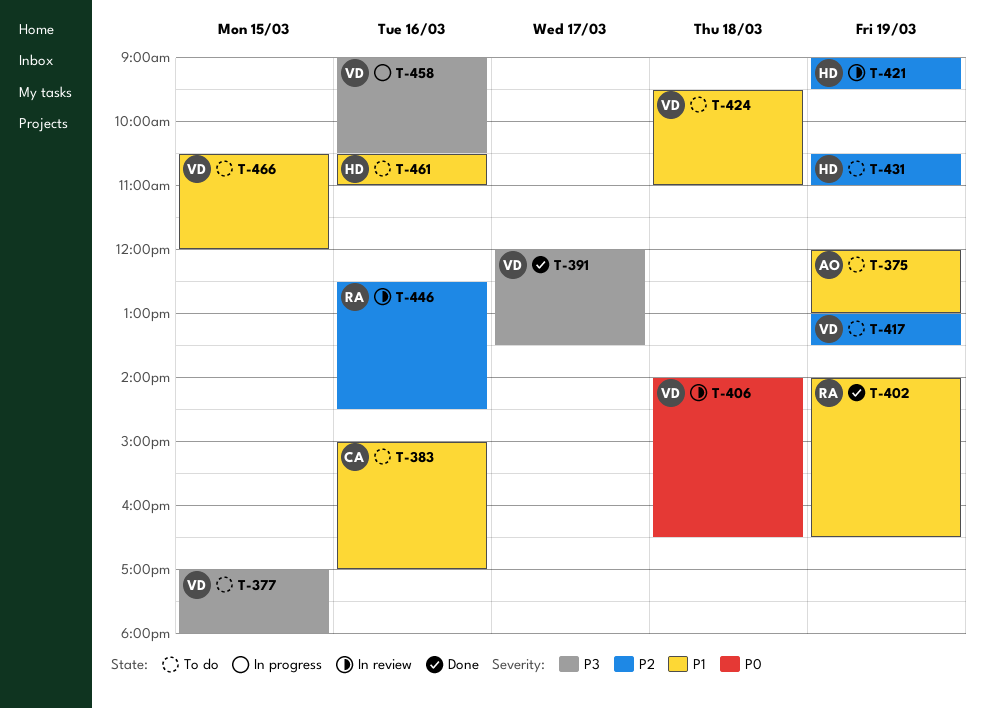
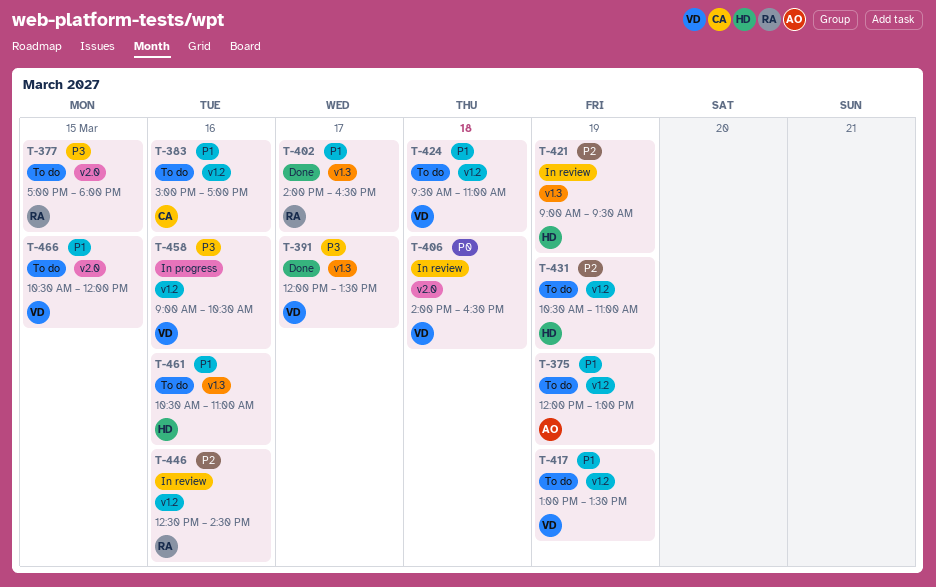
T-377, owner: VD -> RA
T-402, day: Mar 19 -> Mar 17
T-417, priority: P2 -> P1

